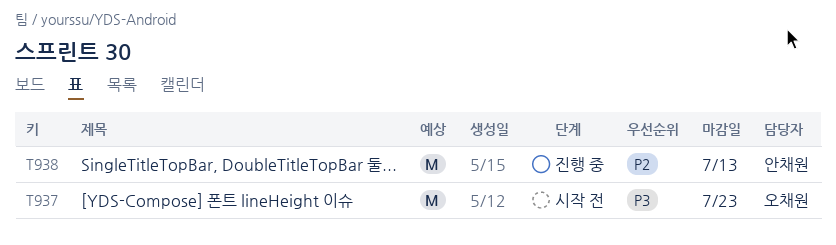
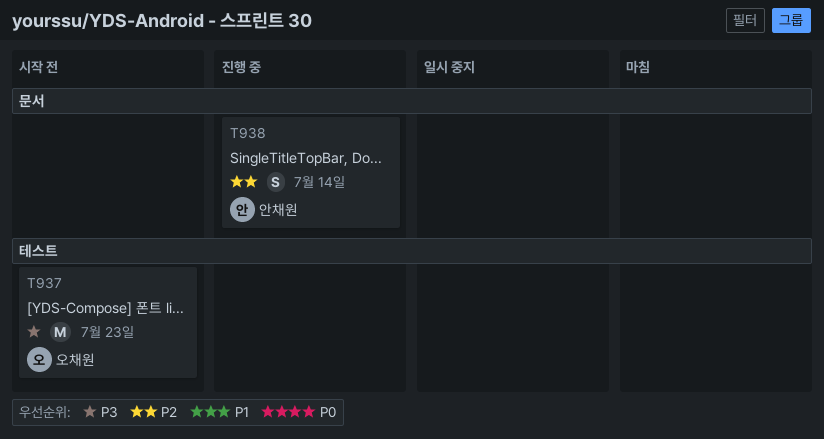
T938, estimate: M -> S
T938, due: Jul 13 -> Jul 14

